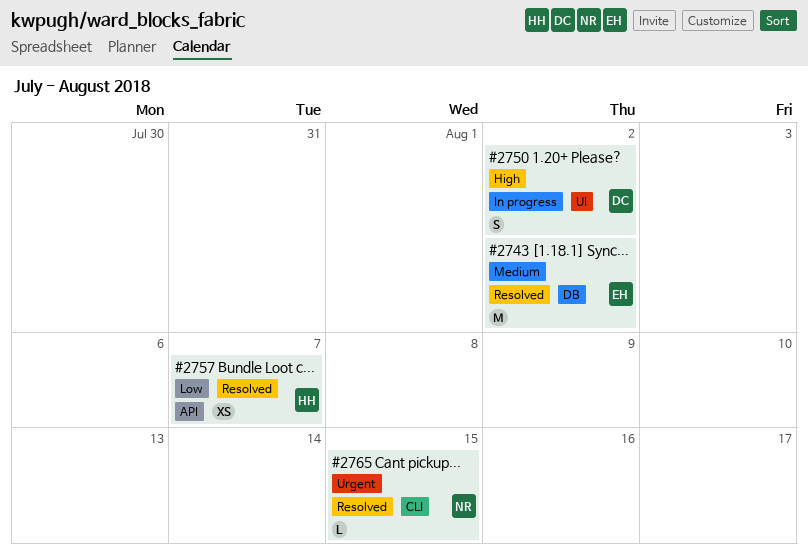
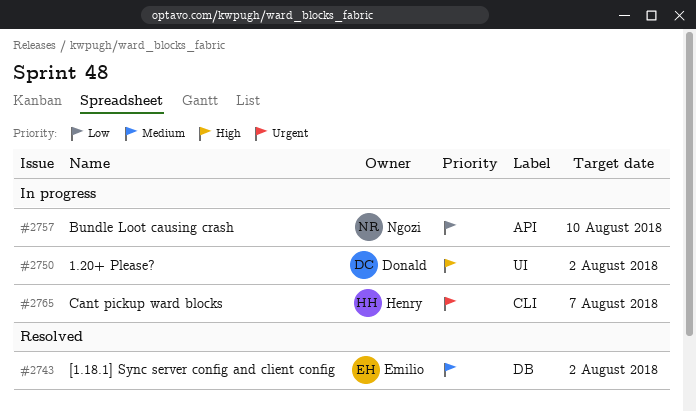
#2757, status: Resolved -> In progress
#2757, owner: Henry -> Ngozi
#2757, due: Aug 7 -> Aug 10
#2765, status: Resolved -> In progress
#2765, owner: Ngozi -> Henry
#2765, due: Aug 15 -> Aug 7

